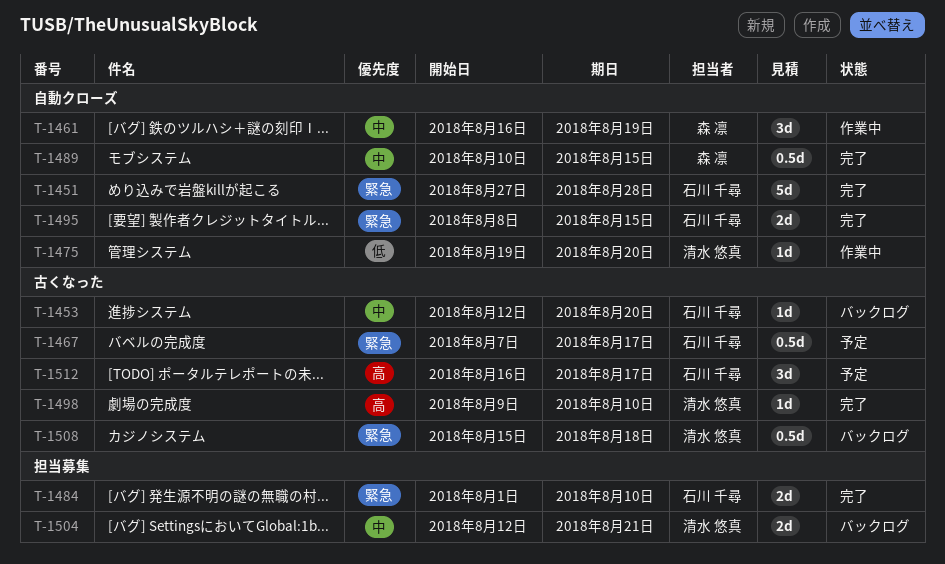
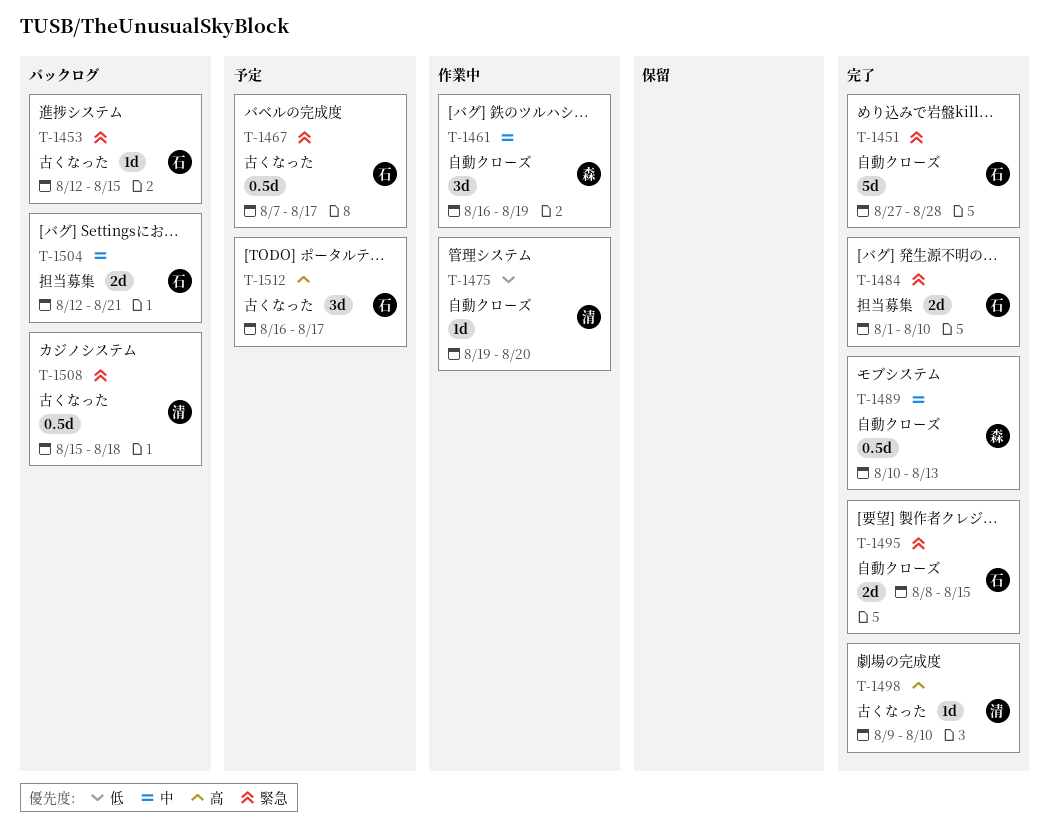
T-1453, priority: 中 -> 緊急
T-1453, due: Aug 20 -> Aug 15
T-1489, due: Aug 15 -> Aug 13
T-1504, owner: 清水 悠真 -> 石川 千尋

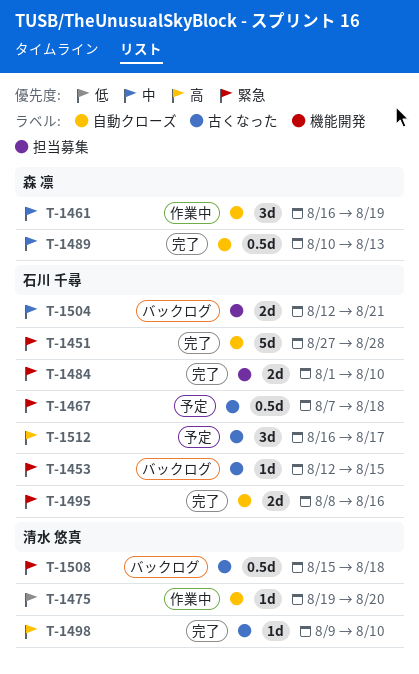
T-1467, due: Aug 17 -> Aug 18
T-1495, due: Aug 15 -> Aug 16

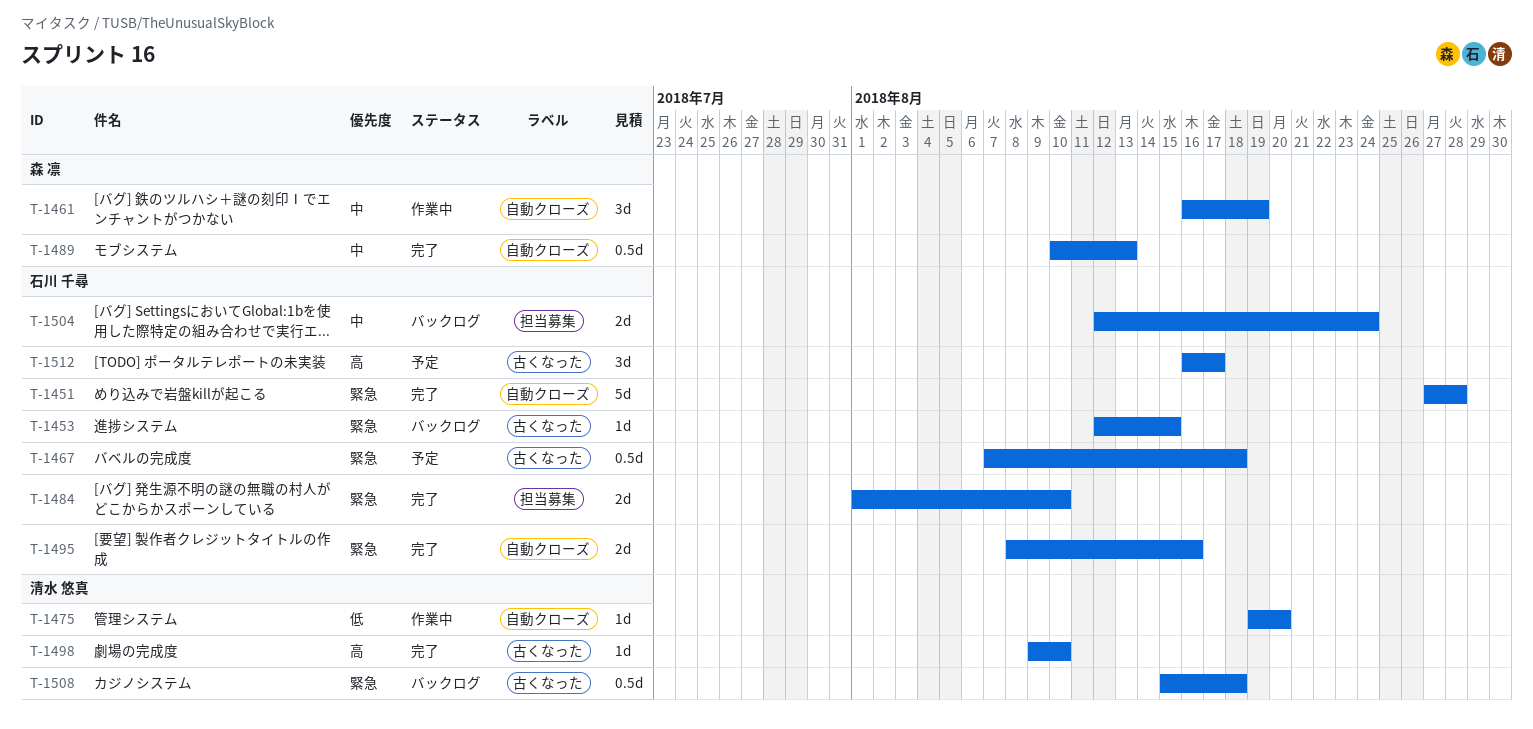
T-1504, due: Aug 21 -> Aug 24

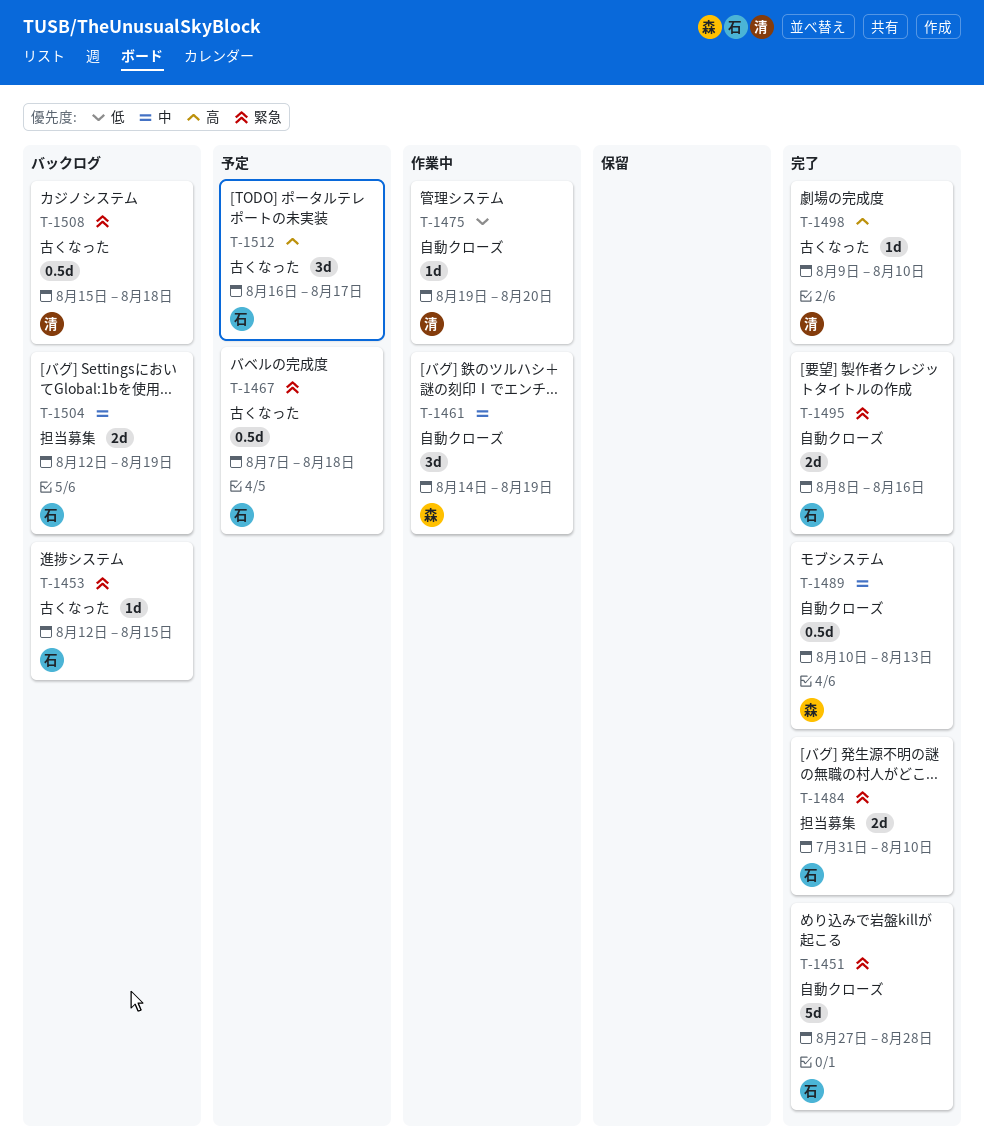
T-1461, start: Aug 16 -> Aug 14
T-1484, start: Aug 1 -> Jul 31
T-1504, due: Aug 24 -> Aug 19

